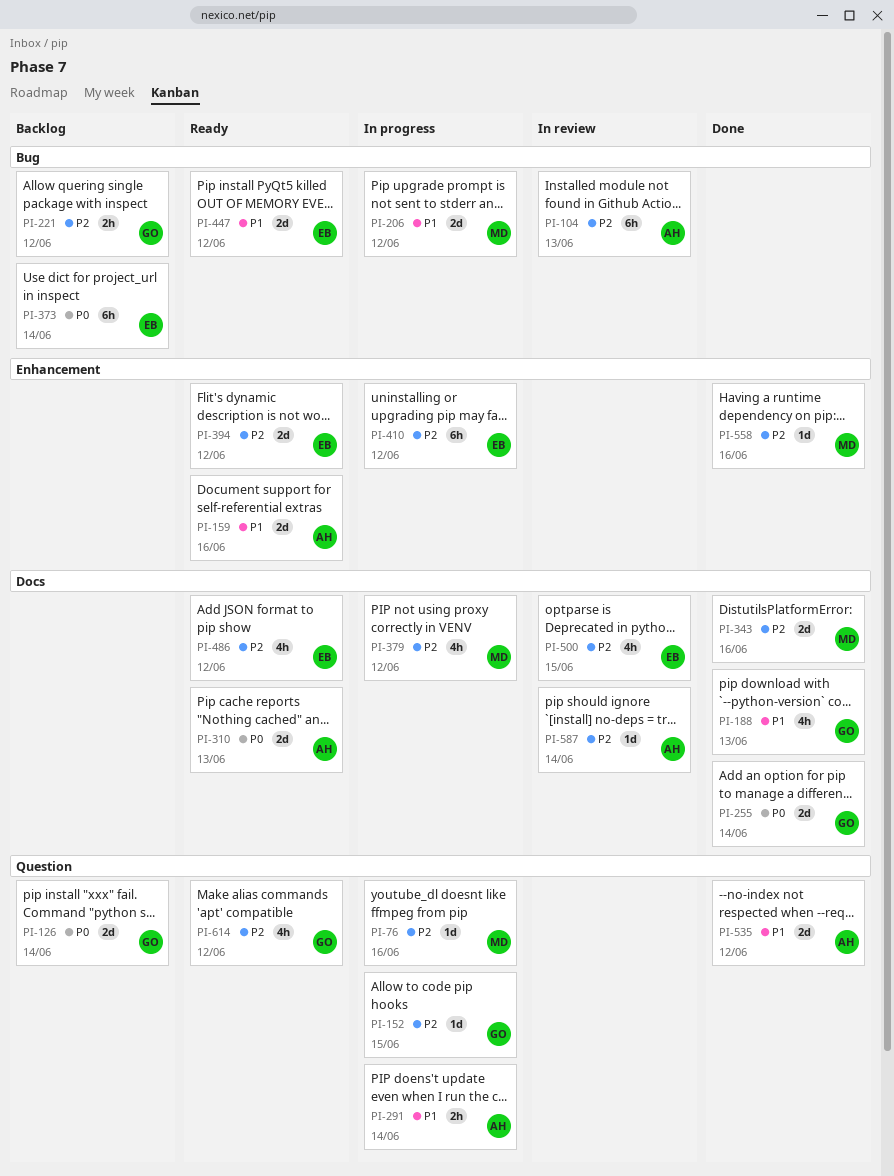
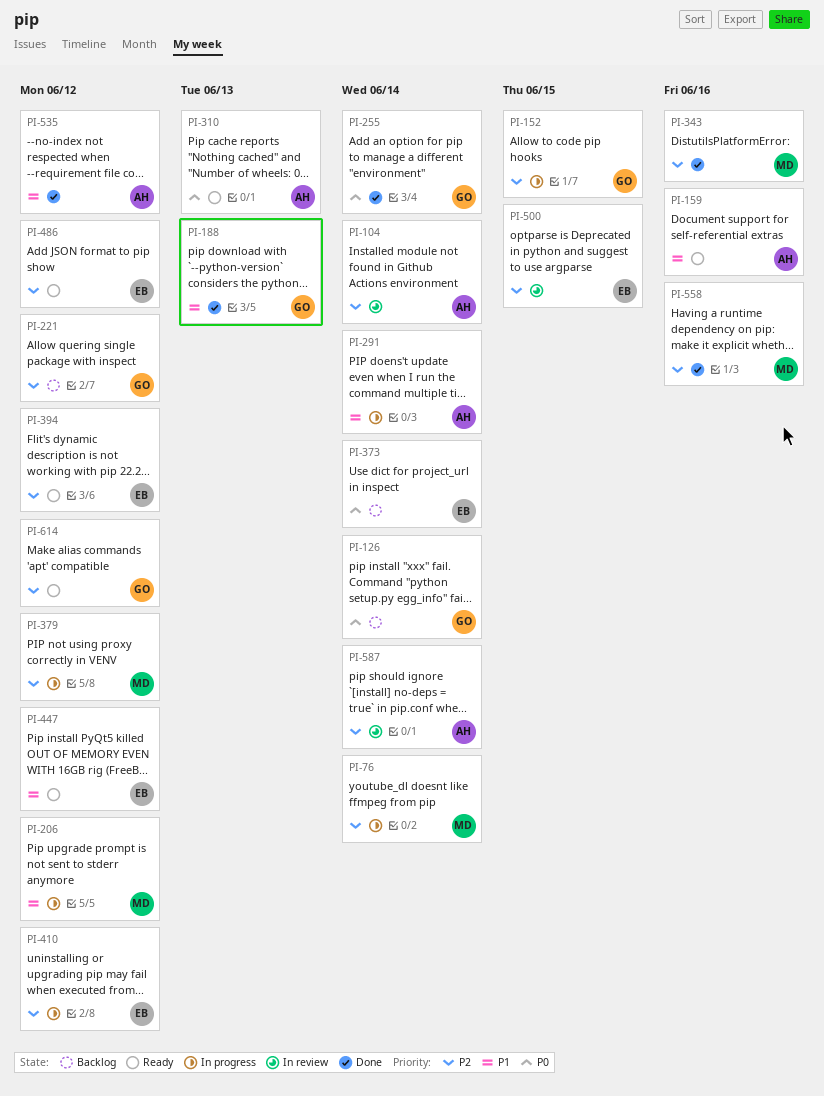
PI-76, due: Jun 16 -> Jun 14
PI-104, due: Jun 13 -> Jun 14

